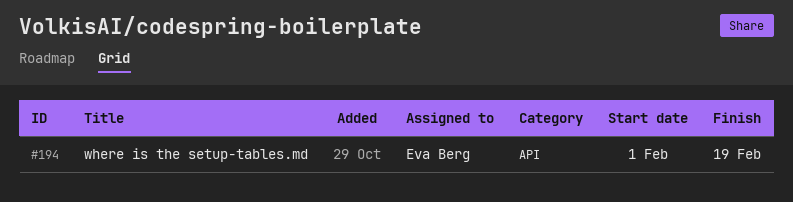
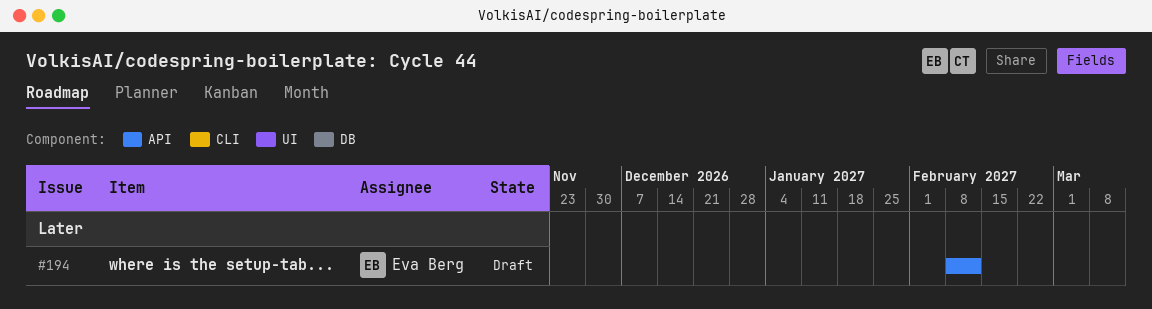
#194, start: Feb 1 -> Feb 8
#194, due: Feb 19 -> Feb 12

